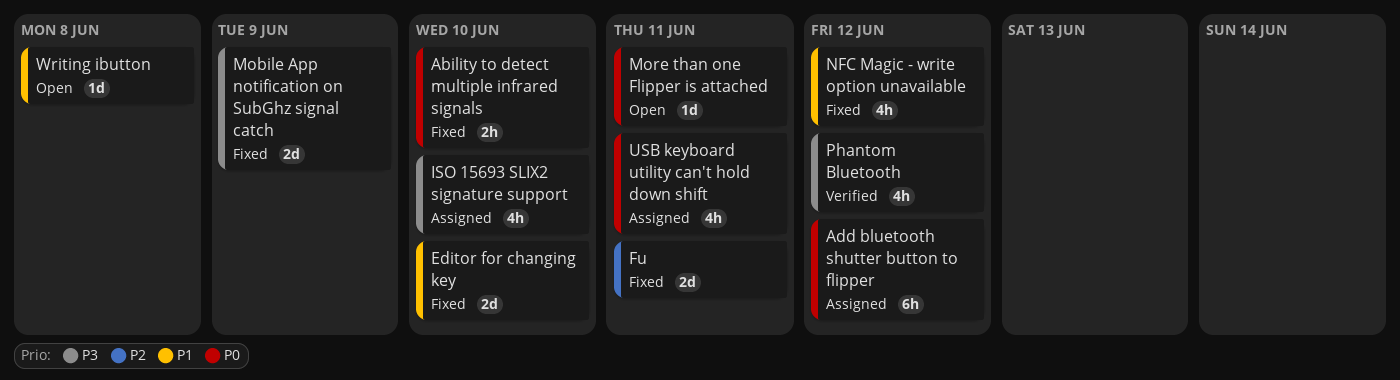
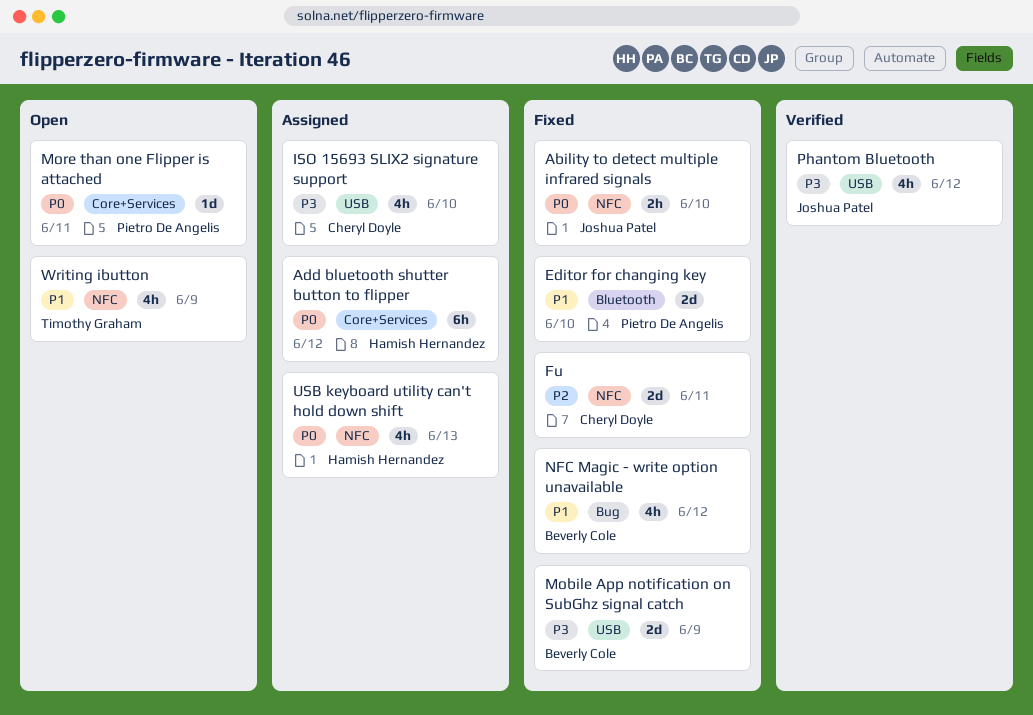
USB keyboard utility can't hold down shift, due: Jun 11 -> Jun 13
Writing ibutton, estimate: 1d -> 4h
Writing ibutton, due: Jun 8 -> Jun 9

